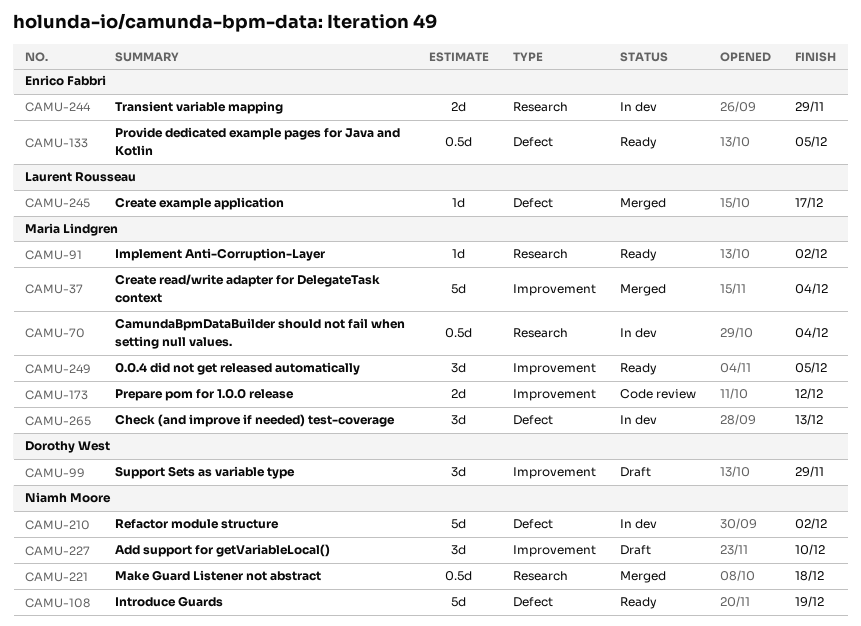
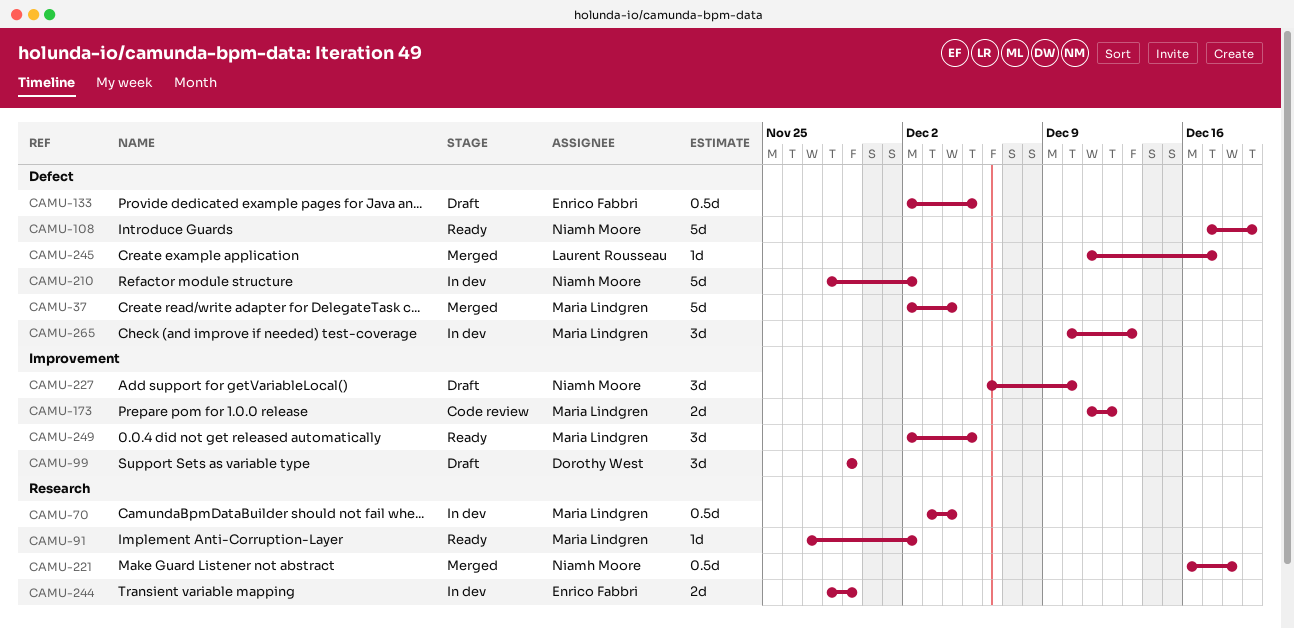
CAMU-37, label: Improvement -> Defect
CAMU-133, status: Ready -> Draft

